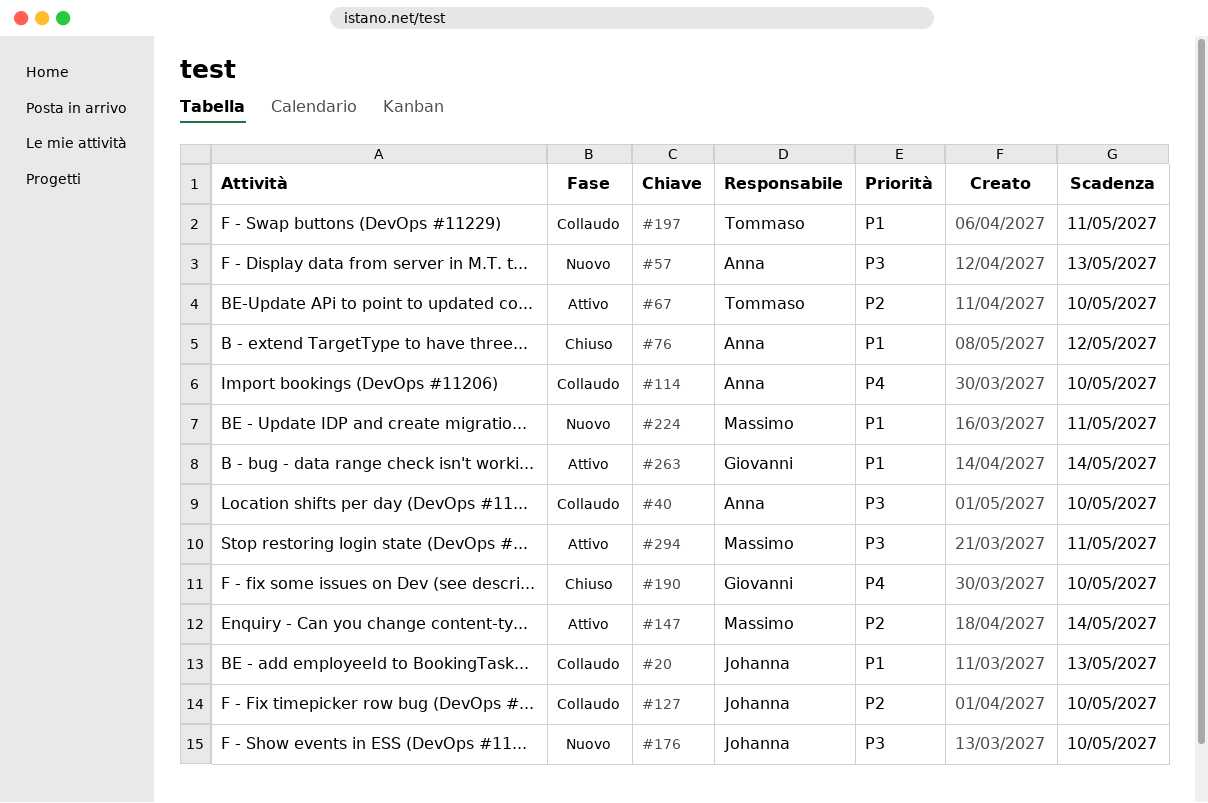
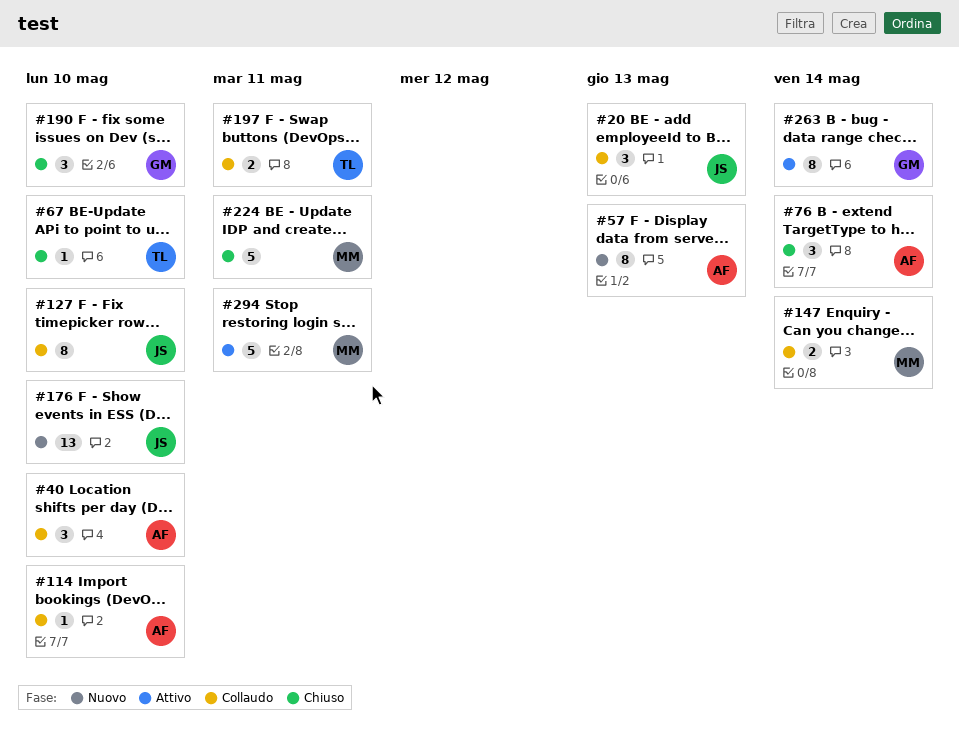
#67, status: Attivo -> Chiuso
#76, due: May 12 -> May 14
#147, status: Attivo -> Collaudo
#224, status: Nuovo -> Chiuso

